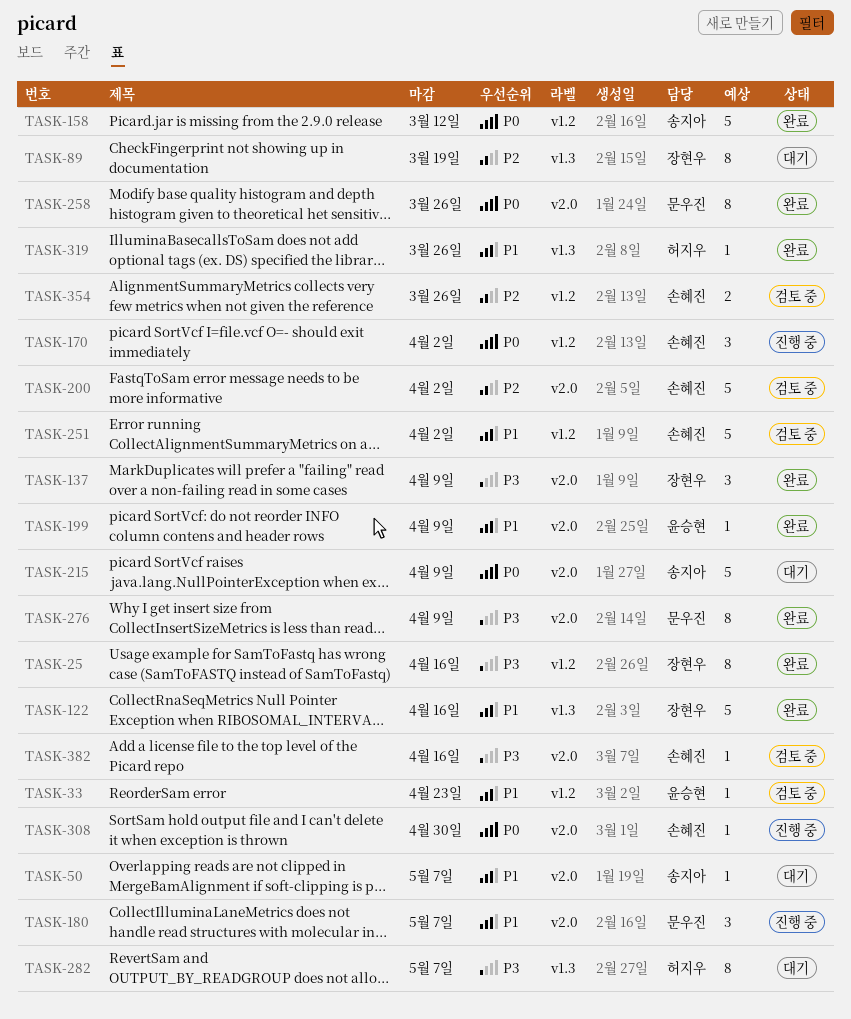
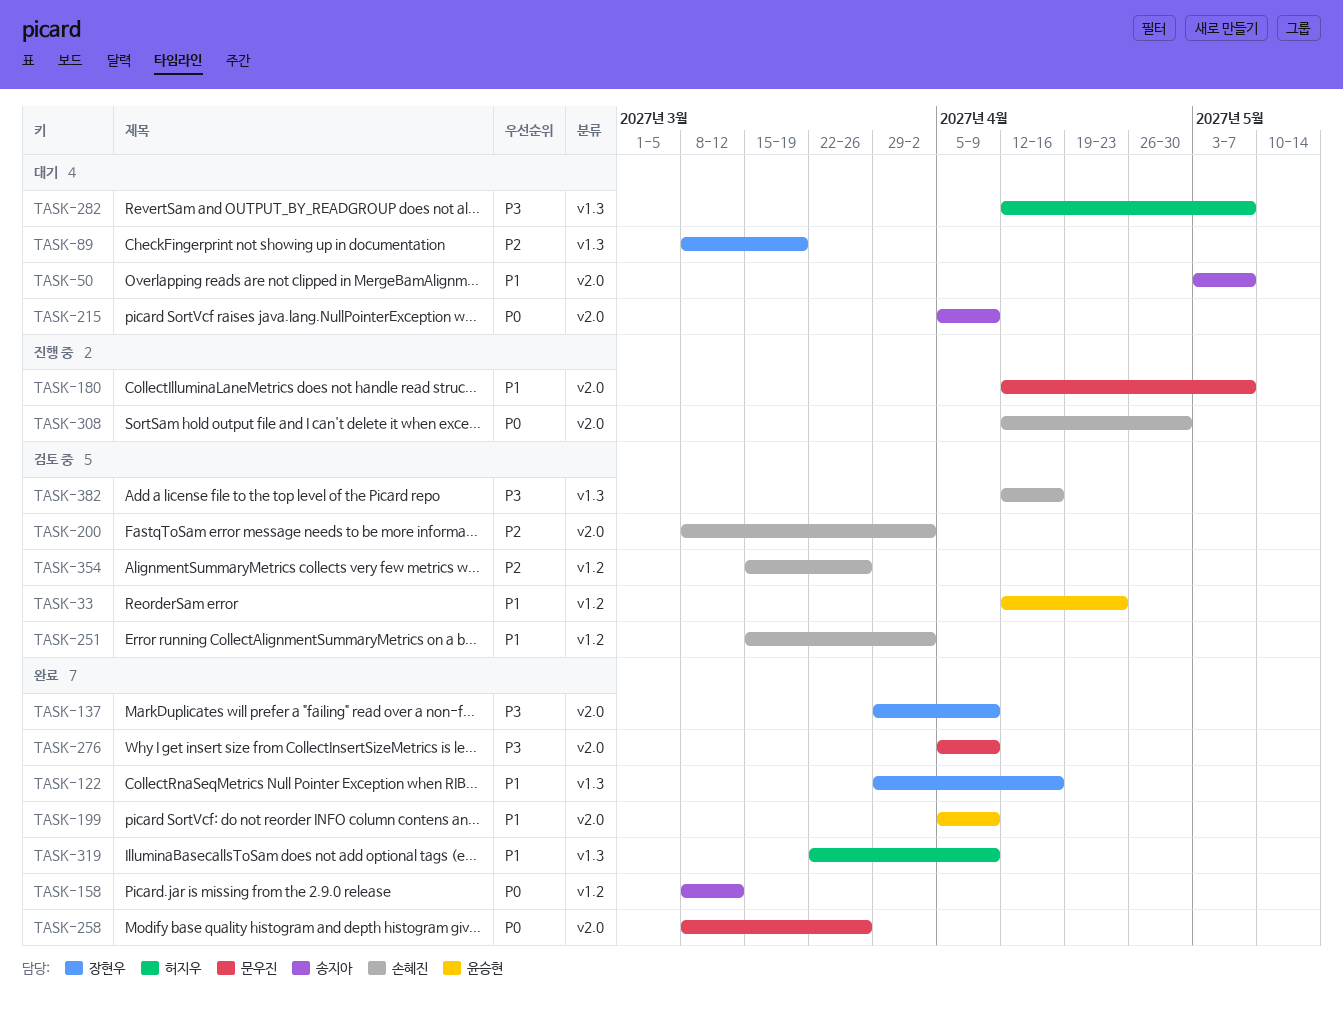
TASK-25: present -> none
TASK-170: present -> none
TASK-319, due: Mar 26 -> Apr 9
TASK-382, label: v2.0 -> v1.3

